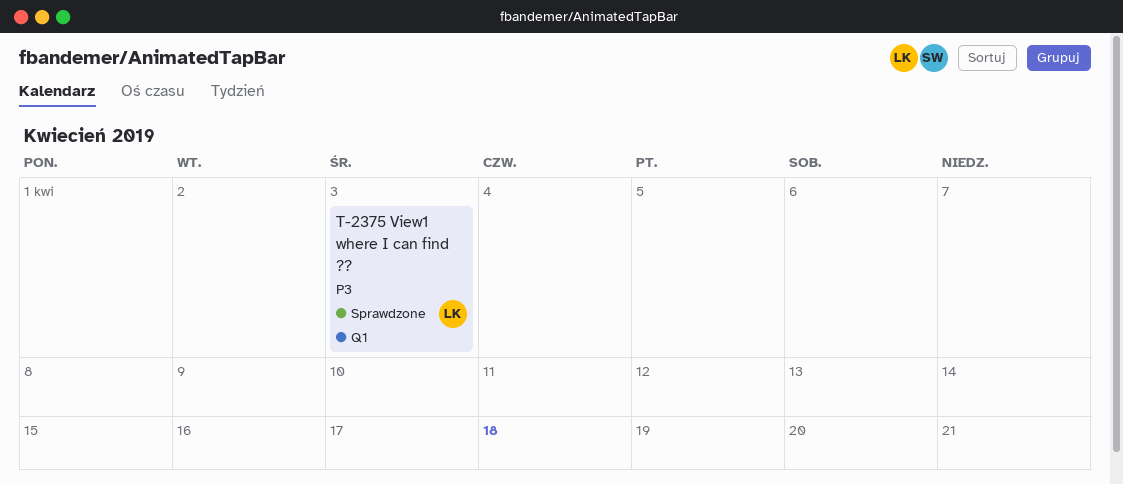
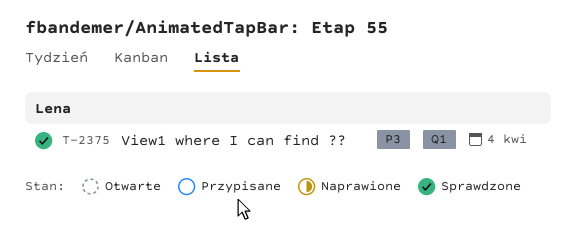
T-2375, due: Apr 3 -> Apr 4

